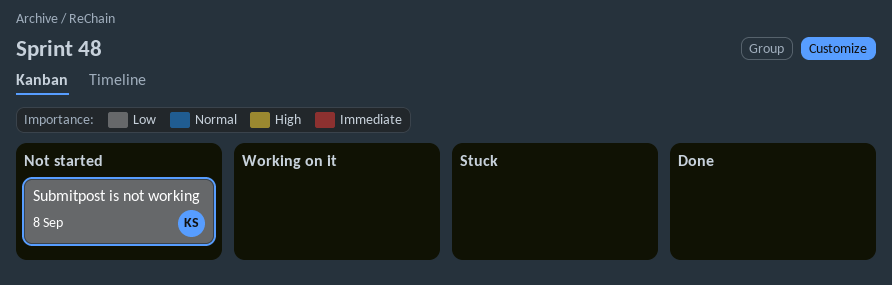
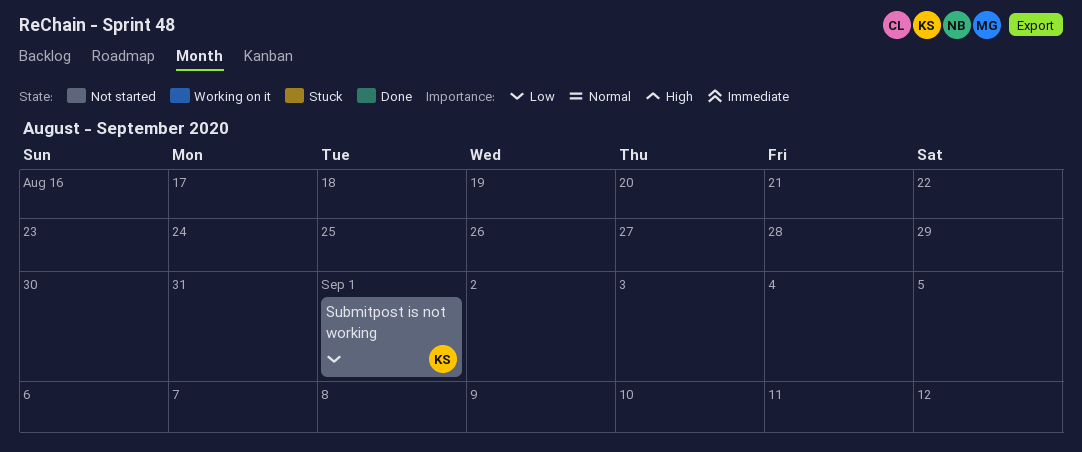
Submitpost is not working, due: Sep 8 -> Sep 1

